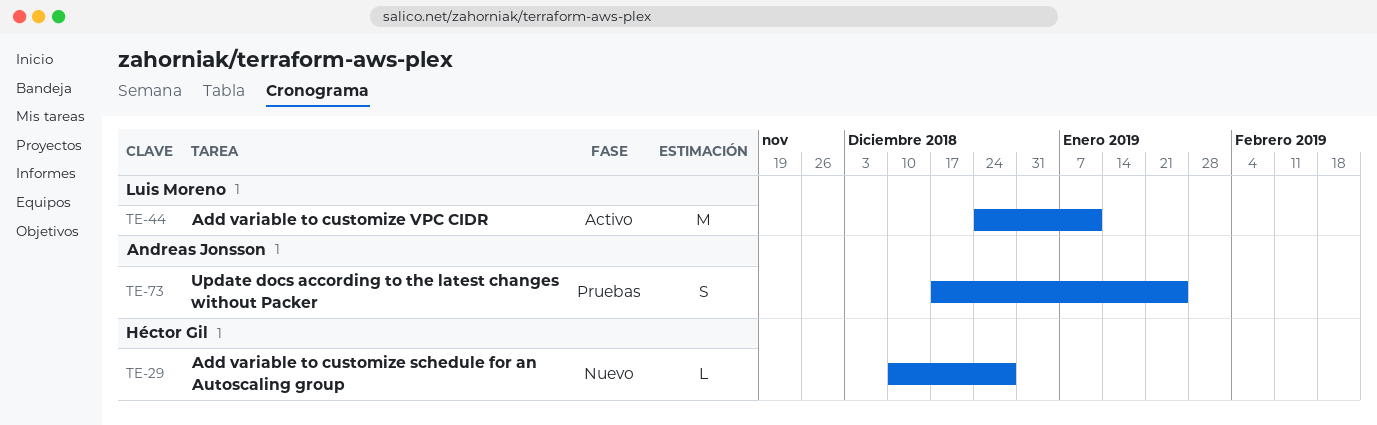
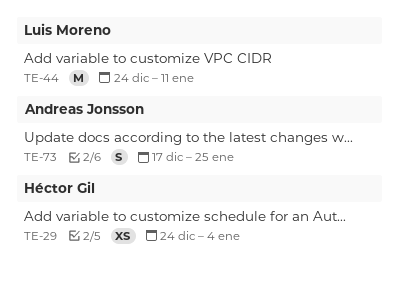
TE-29, estimate: L -> XS
TE-29, start: Dec 10 -> Dec 24
TE-29, due: Dec 28 -> Jan 4

